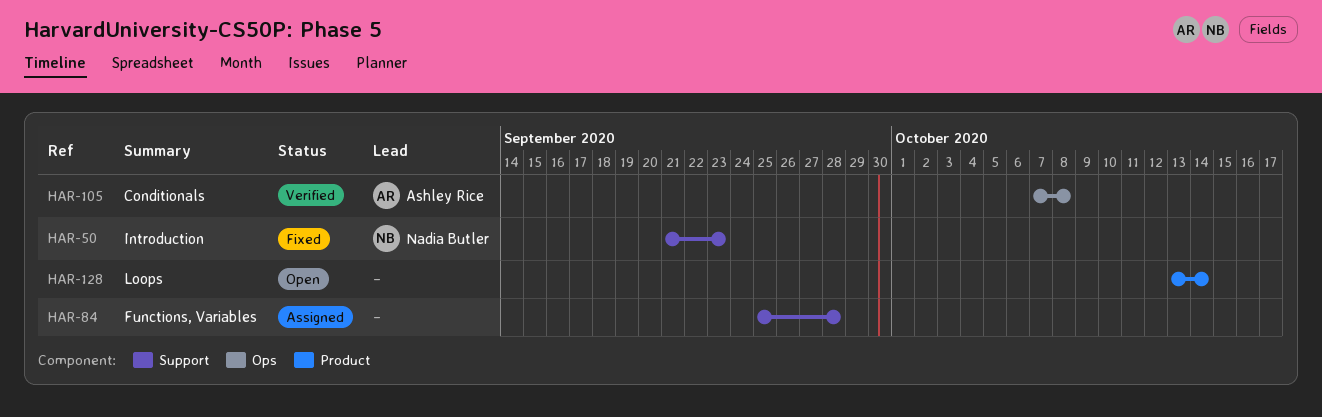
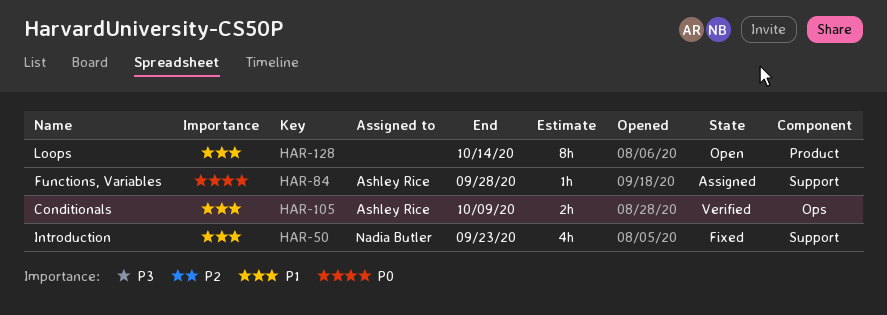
HAR-84, owner: none -> Ashley Rice
HAR-105, due: Oct 8 -> Oct 9

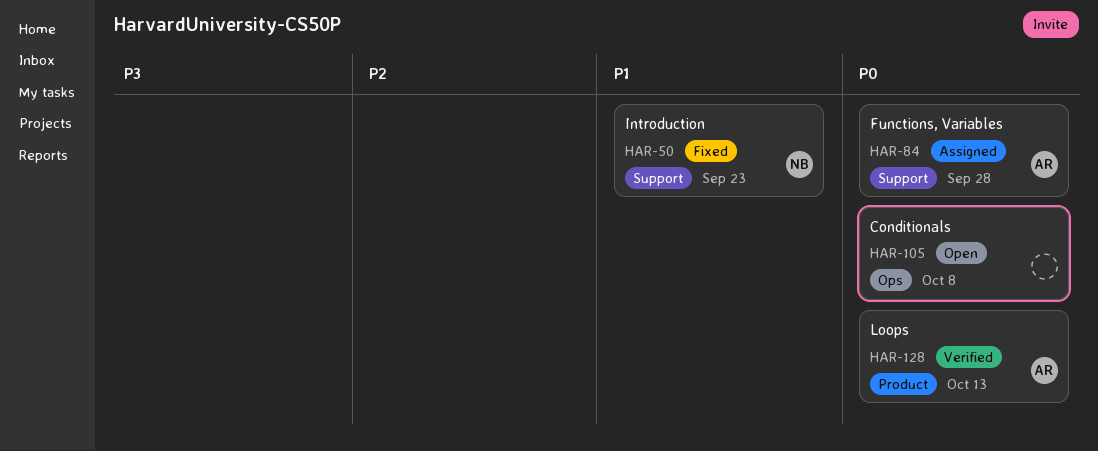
HAR-105, status: Verified -> Open
HAR-105, owner: Ashley Rice -> none
HAR-105, priority: P1 -> P0
HAR-105, due: Oct 9 -> Oct 8
HAR-128, status: Open -> Verified
HAR-128, owner: none -> Ashley Rice
HAR-128, priority: P1 -> P0
HAR-128, due: Oct 14 -> Oct 13

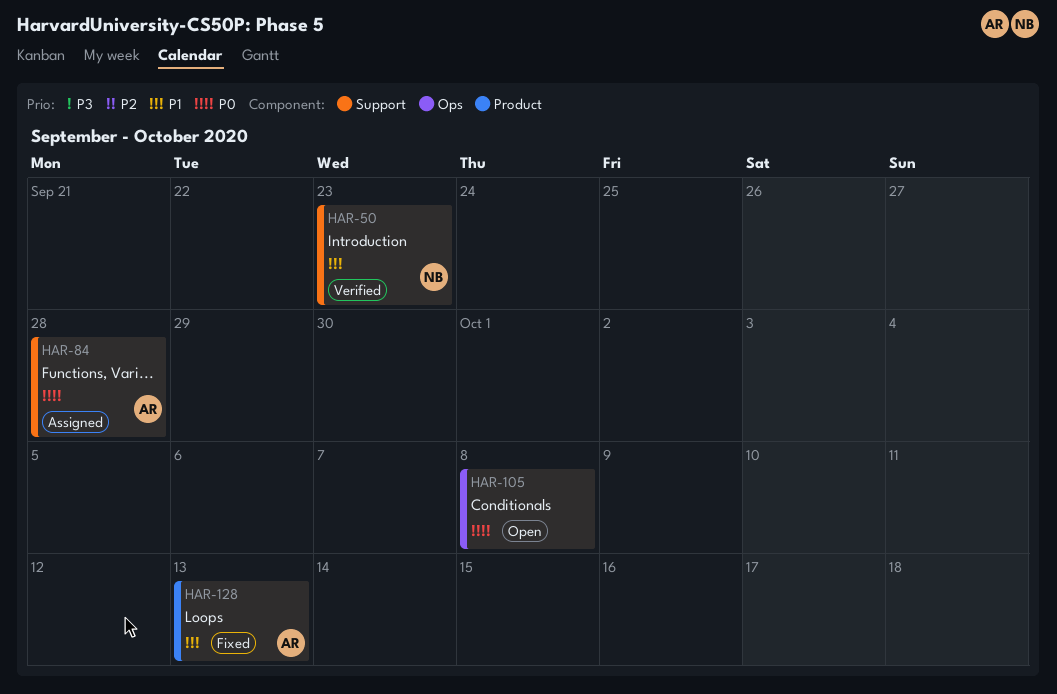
HAR-50, status: Fixed -> Verified
HAR-128, status: Verified -> Fixed
HAR-128, priority: P0 -> P1

